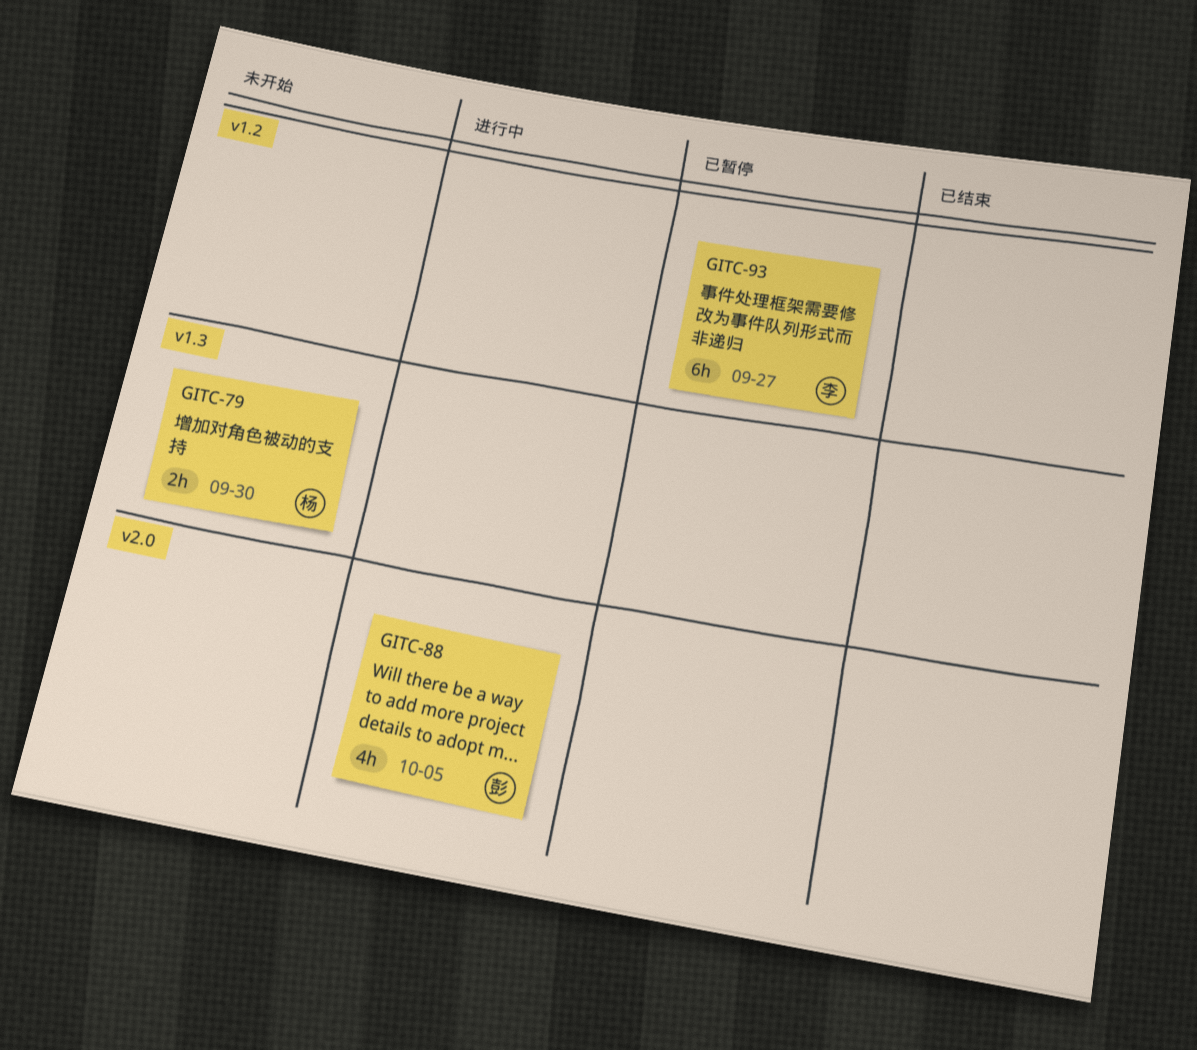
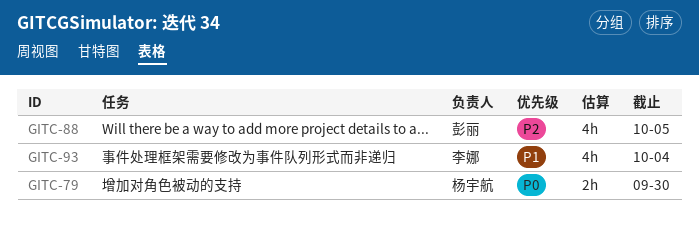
GITC-93, estimate: 6h -> 4h
GITC-93, due: Sep 27 -> Oct 4

